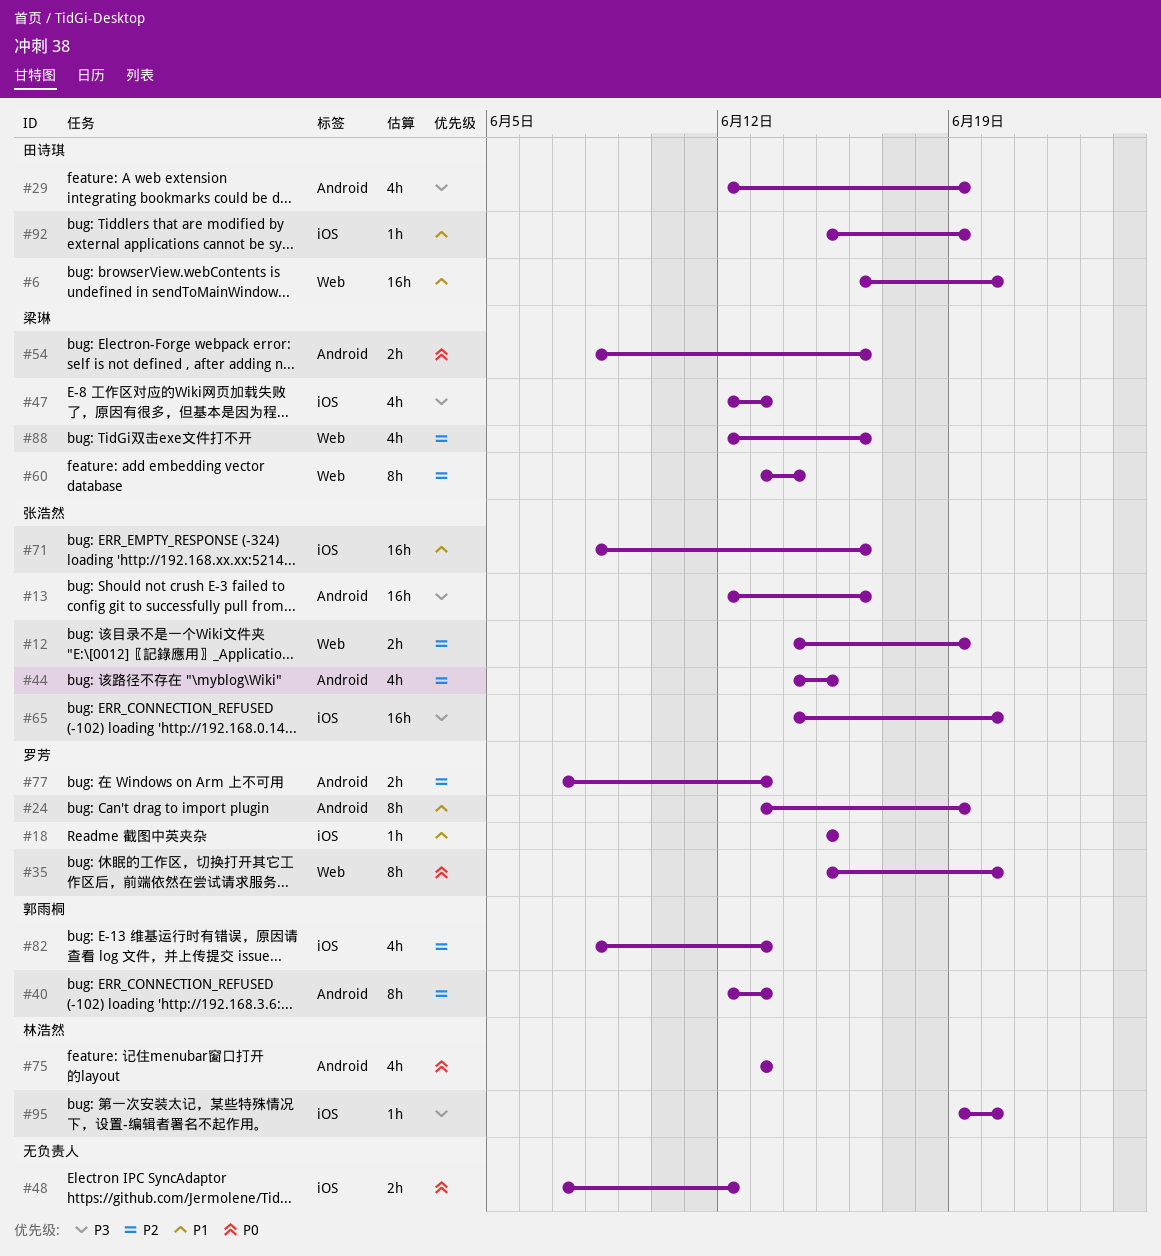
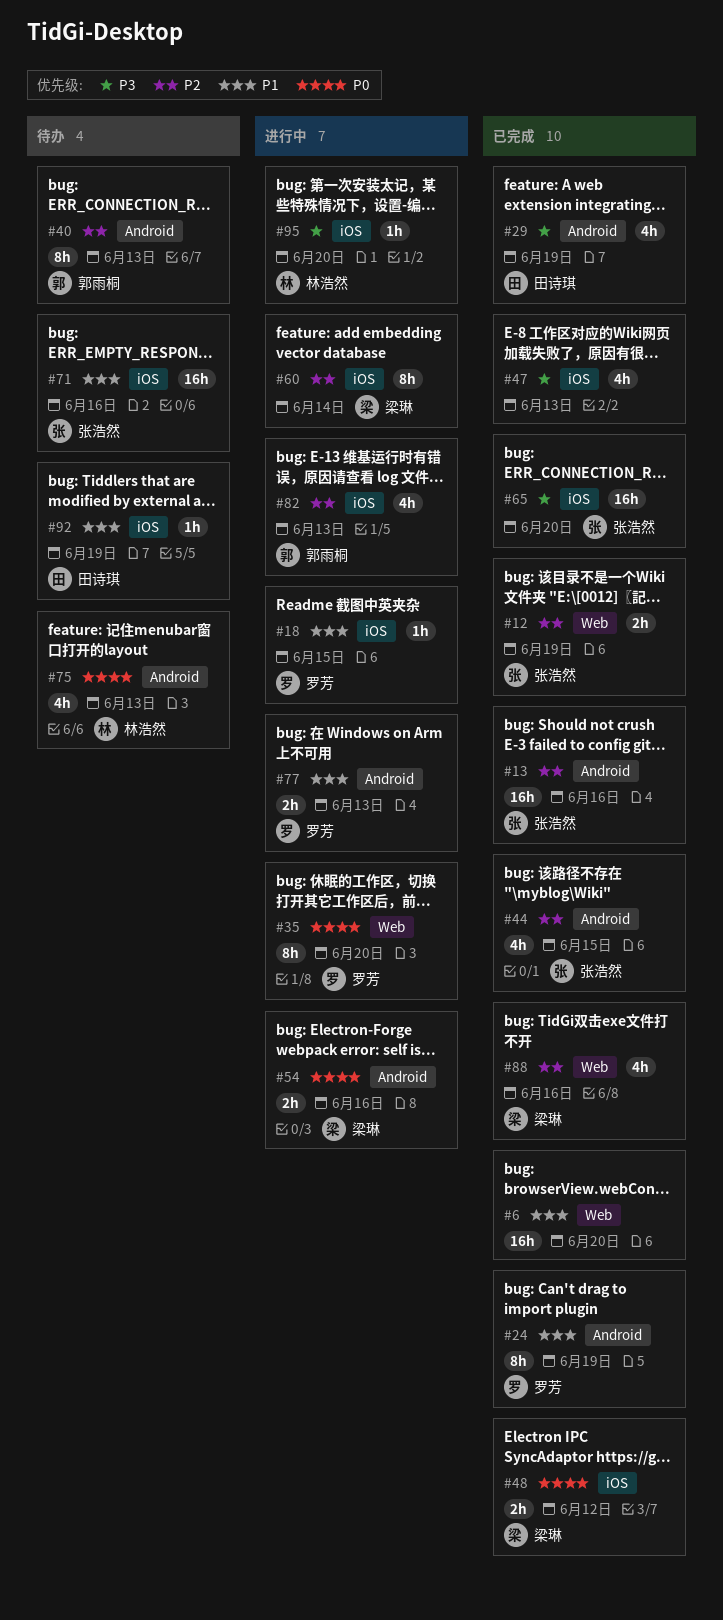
#6, owner: 田诗琪 -> none
#13, priority: P3 -> P2
#47, owner: 梁琳 -> none
#48, owner: none -> 梁琳
#60, label: Web -> iOS
#77, priority: P2 -> P1

